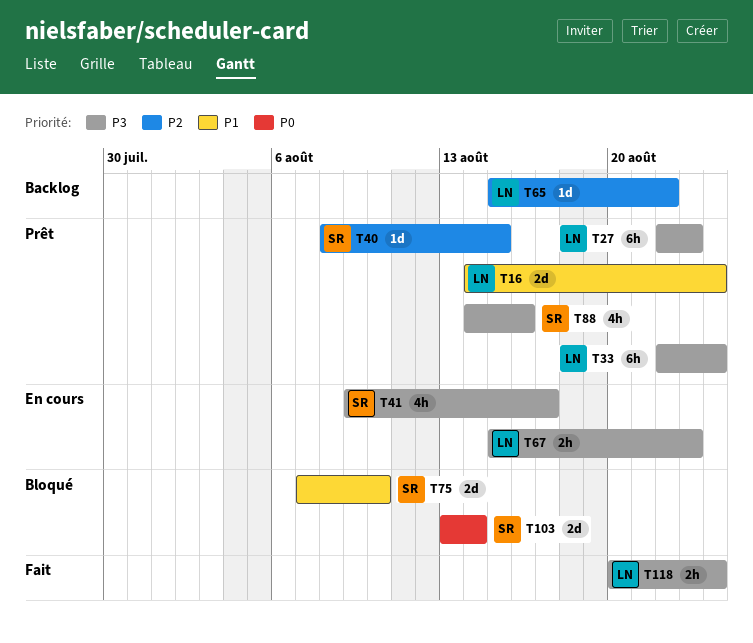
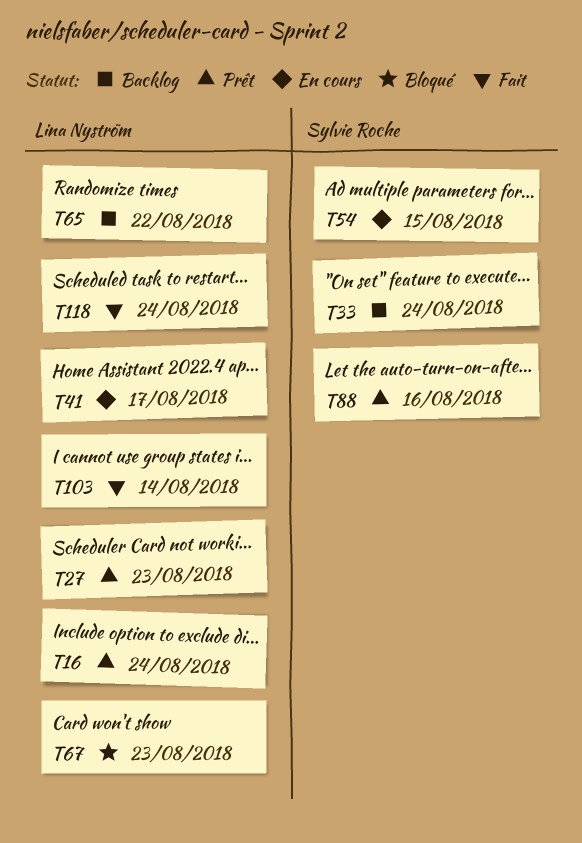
T33, status: Prêt -> Backlog
T33, owner: Lina Nyström -> Sylvie Roche
T40: present -> none
T41, owner: Sylvie Roche -> Lina Nyström
T54: none -> present
T67, status: En cours -> Bloqué
T75: present -> none
T103, status: Bloqué -> Fait
T103, owner: Sylvie Roche -> Lina Nyström

